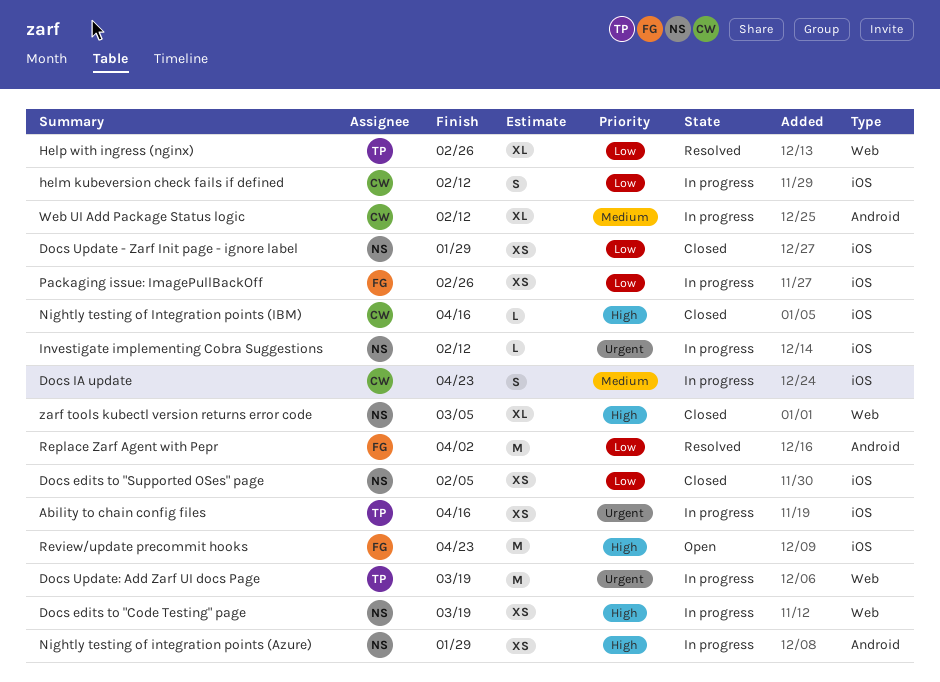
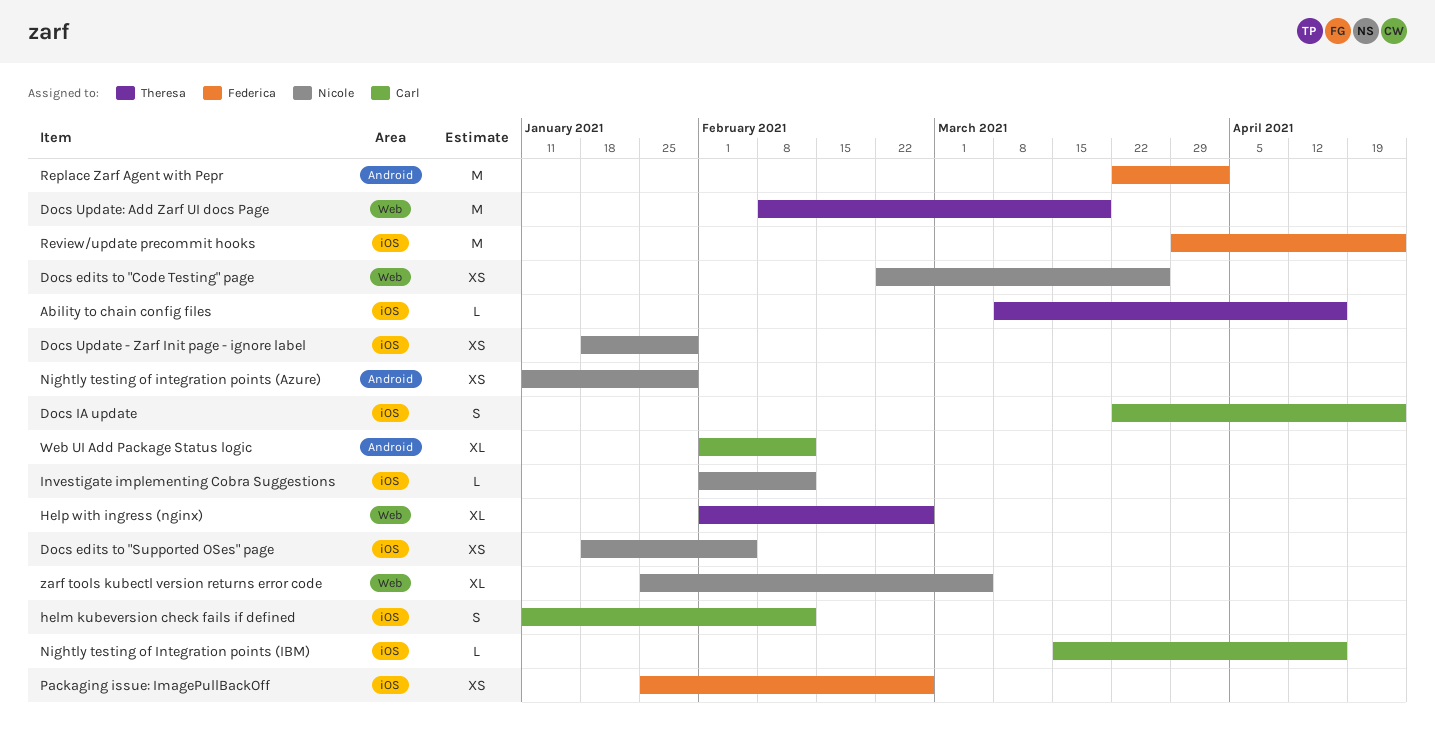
Ability to chain config files, estimate: XS -> L
Docs edits to "Code Testing" page, due: Mar 19 -> Mar 26

